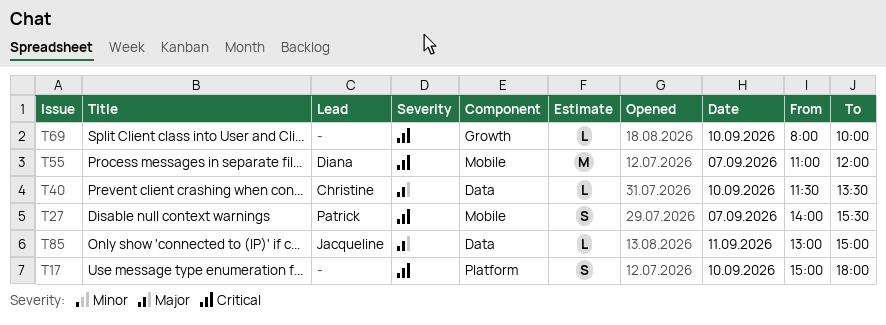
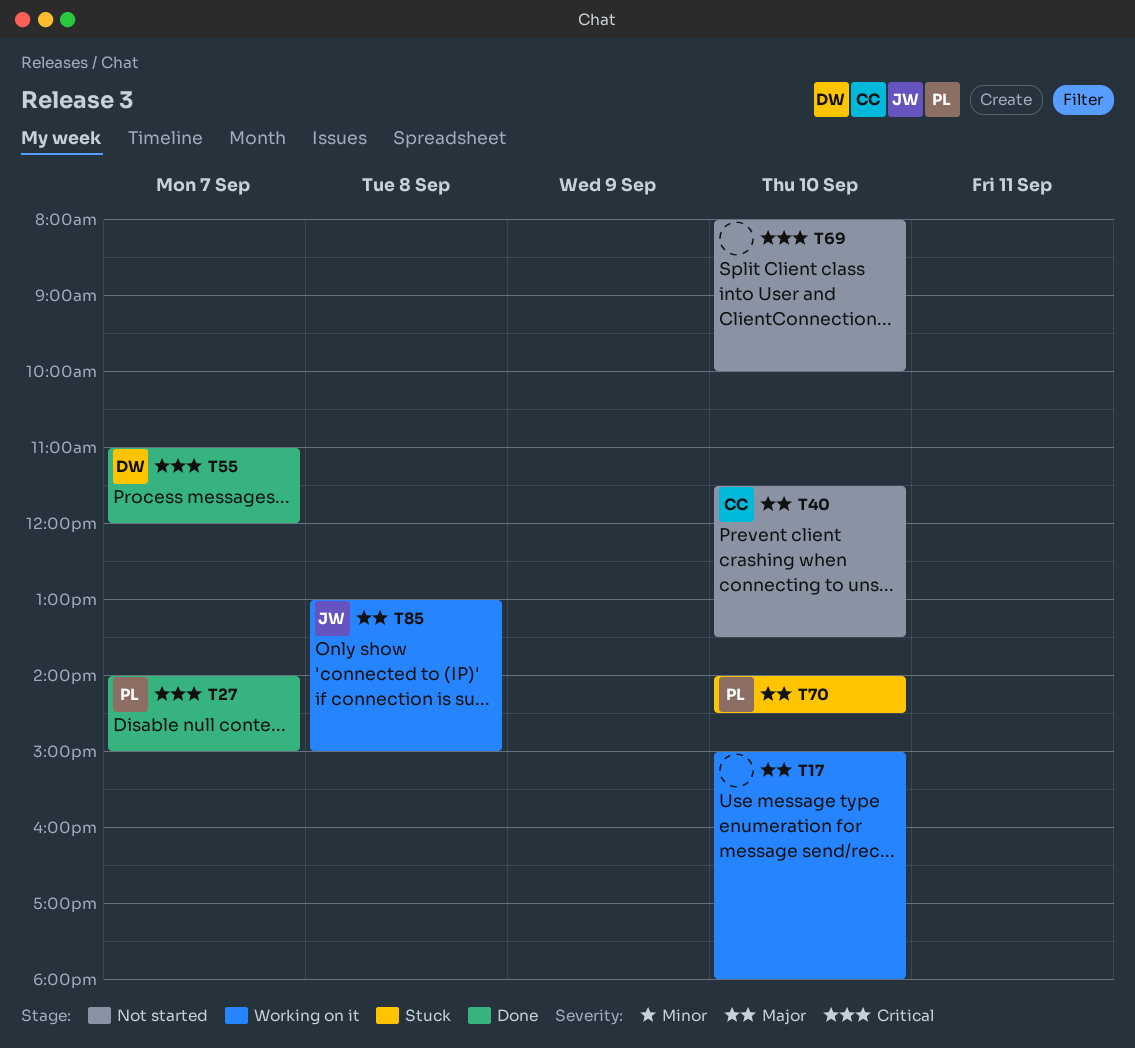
T17, priority: Critical -> Major
T27, ends: 15:30 -> 15:00
T70: none -> present
T85, day: Sep 11 -> Sep 8

